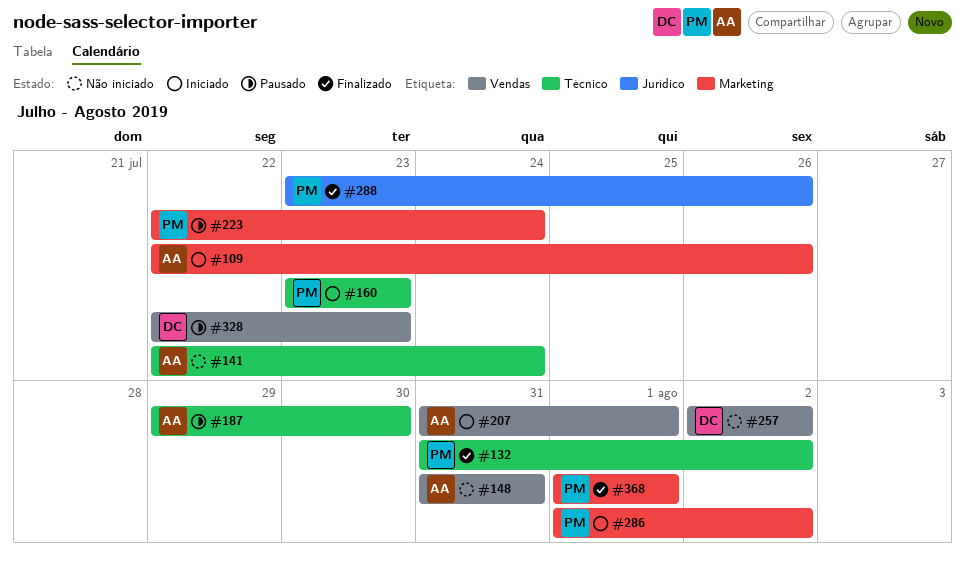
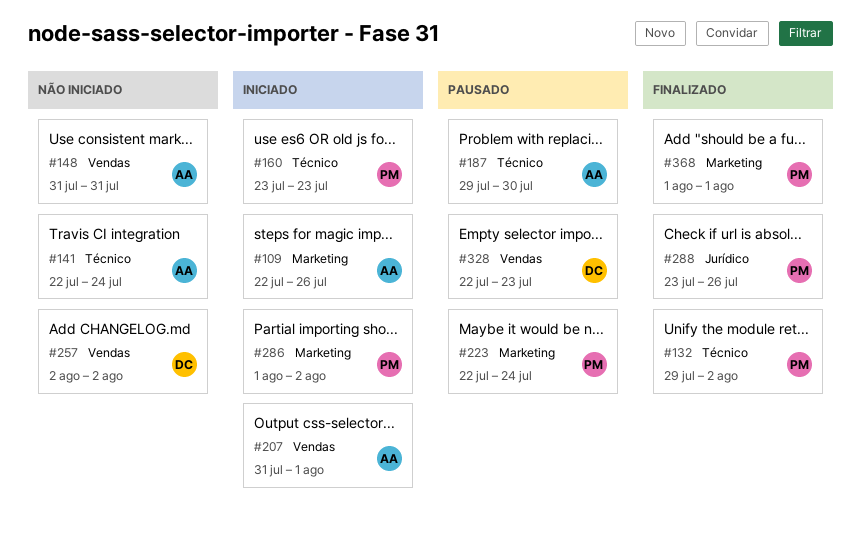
#132, start: Jul 31 -> Jul 29

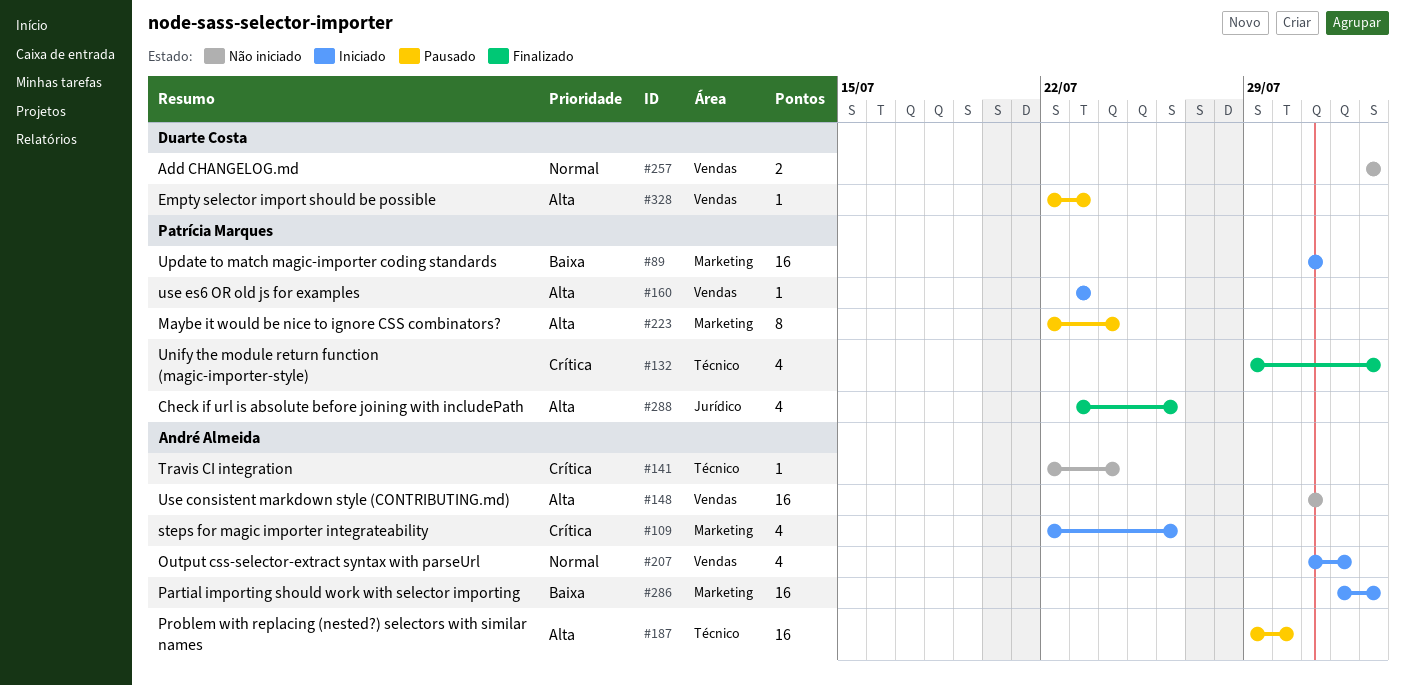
#89: none -> present
#160, label: Técnico -> Vendas
#286, owner: Patrícia Marques -> André Almeida
#368: present -> none

